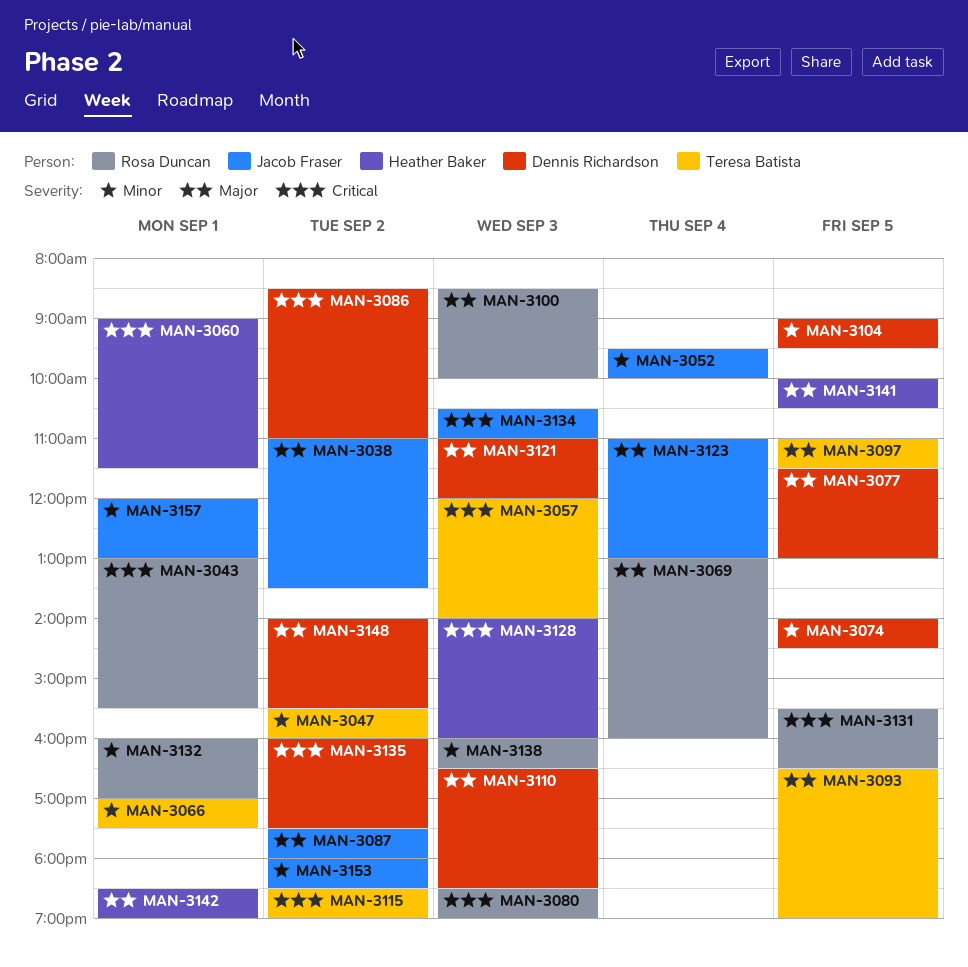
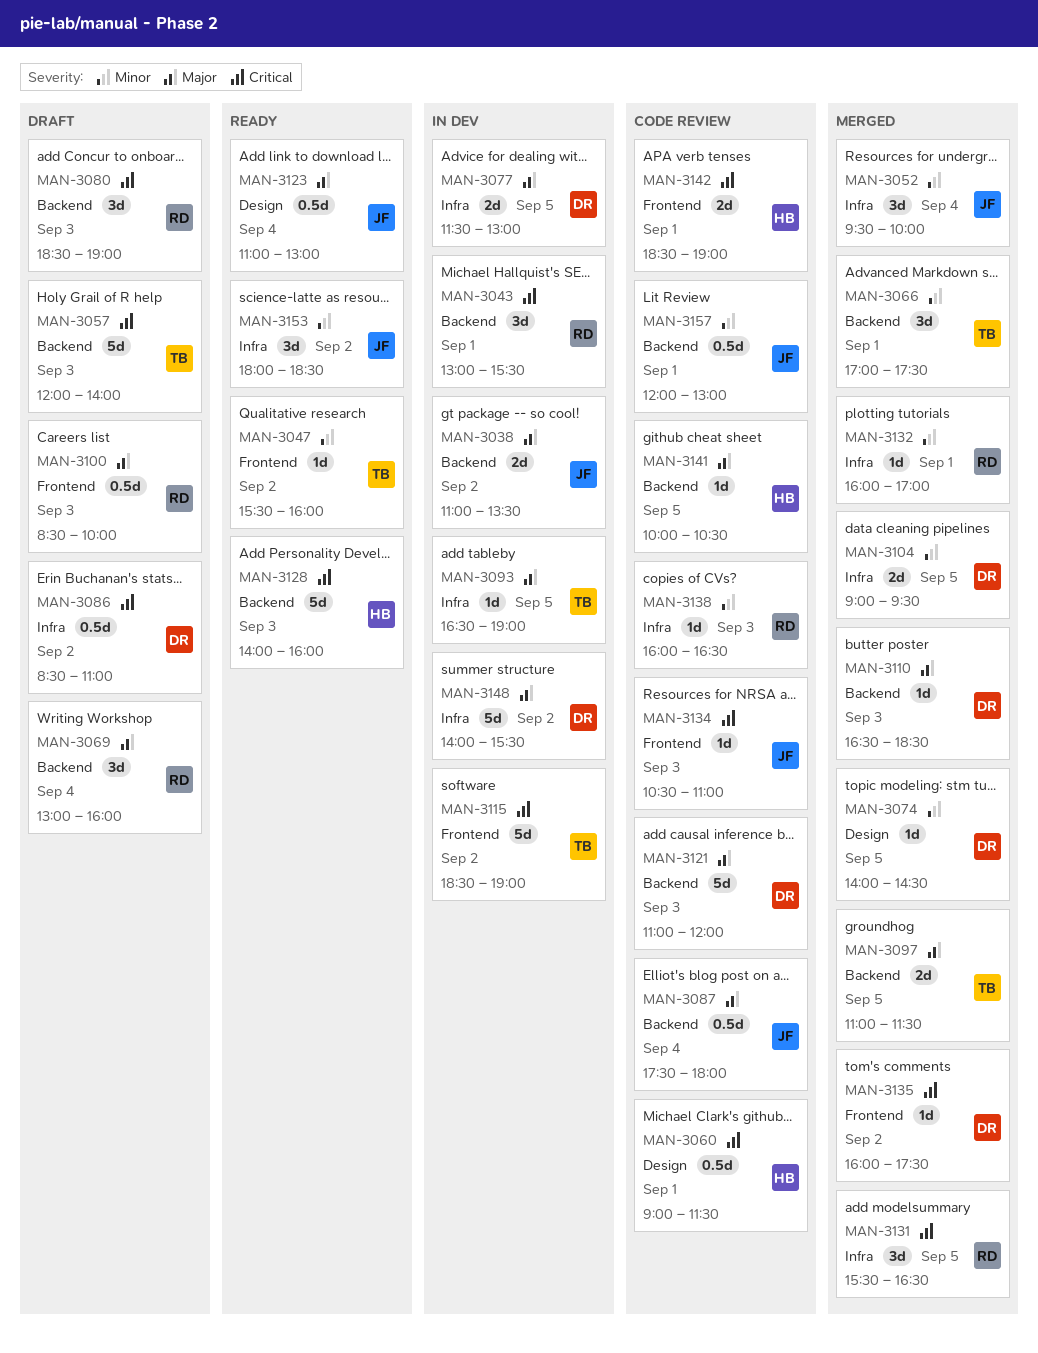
MAN-3087, day: Sep 2 -> Sep 4
MAN-3142, priority: Major -> Critical

